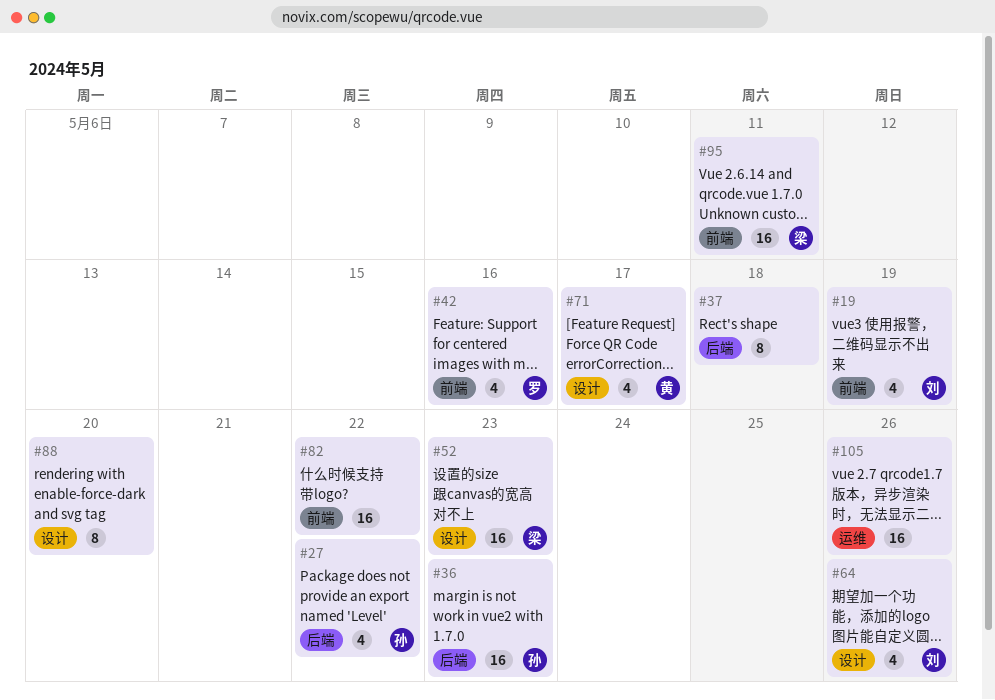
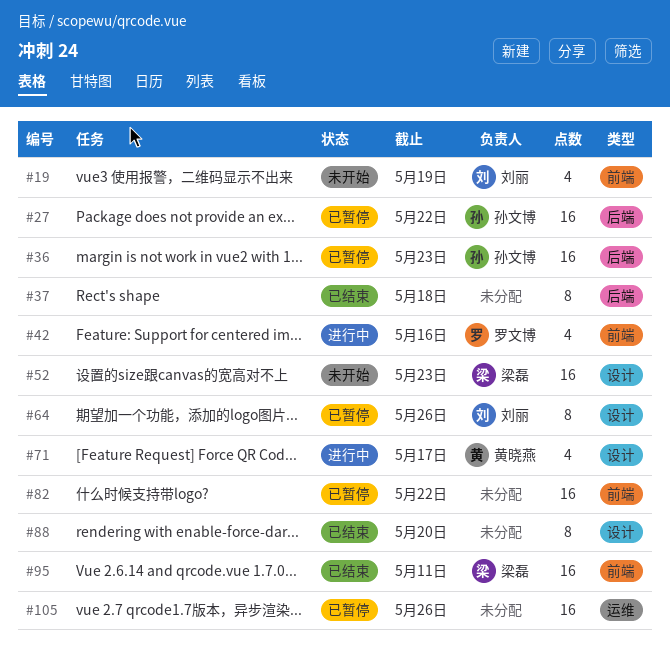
#27, estimate: 4 -> 16
#64, estimate: 4 -> 8

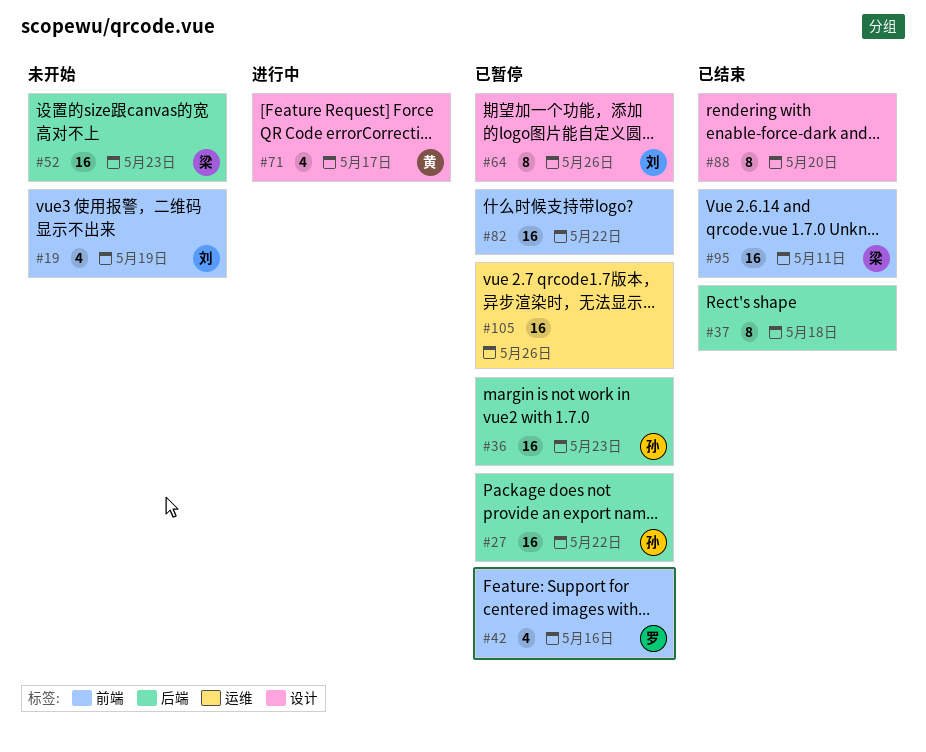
#42, status: 进行中 -> 已暂停
#52, label: 设计 -> 后端

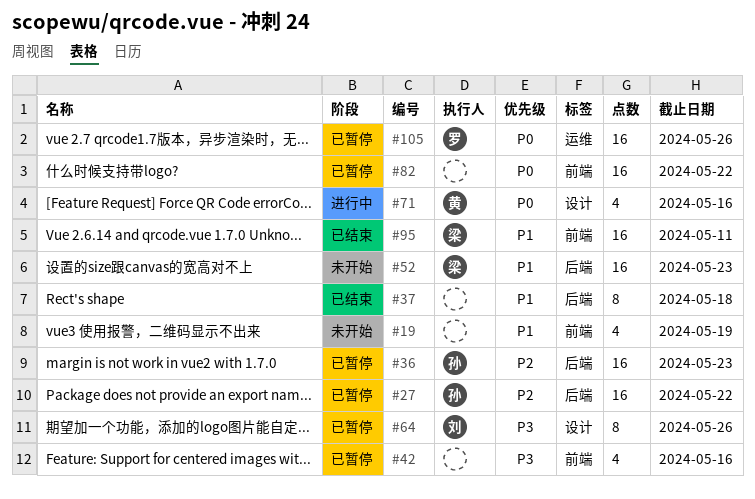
#19, owner: 刘 -> none
#42, owner: 罗 -> none
#71, due: May 17 -> May 16
#88: present -> none
#105, owner: none -> 罗

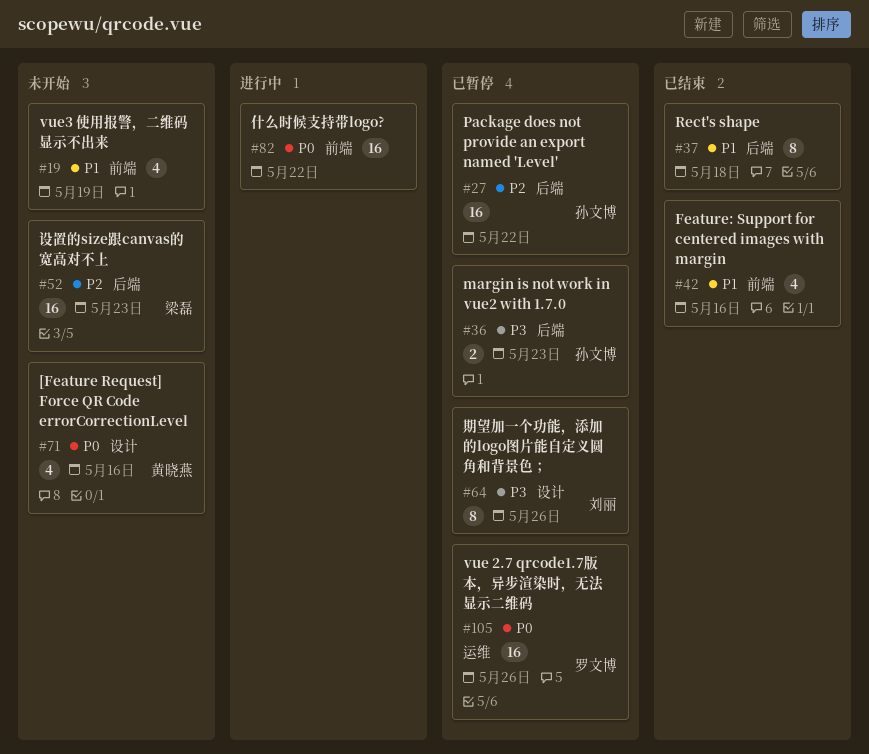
#36, priority: P2 -> P3
#36, estimate: 16 -> 2
#42, status: 已暂停 -> 已结束
#42, priority: P3 -> P1
#52, priority: P1 -> P2
#71, status: 进行中 -> 未开始
#82, status: 已暂停 -> 进行中
#95: present -> none

